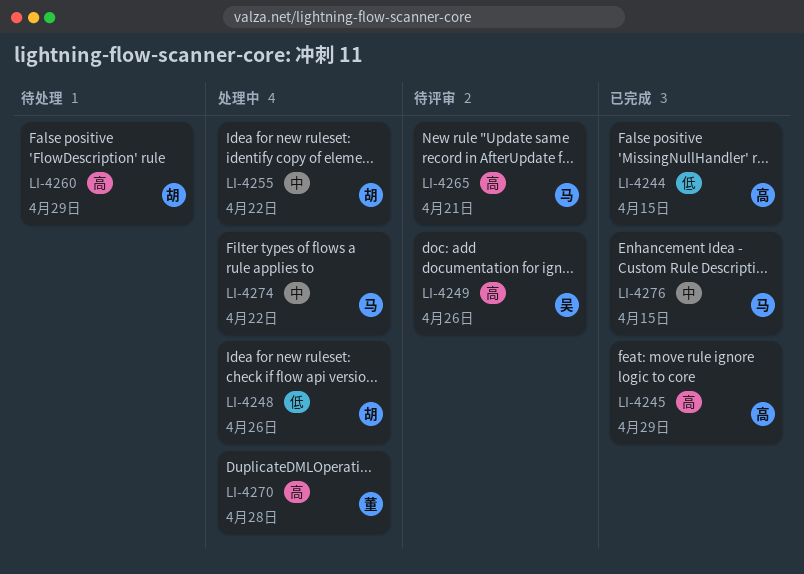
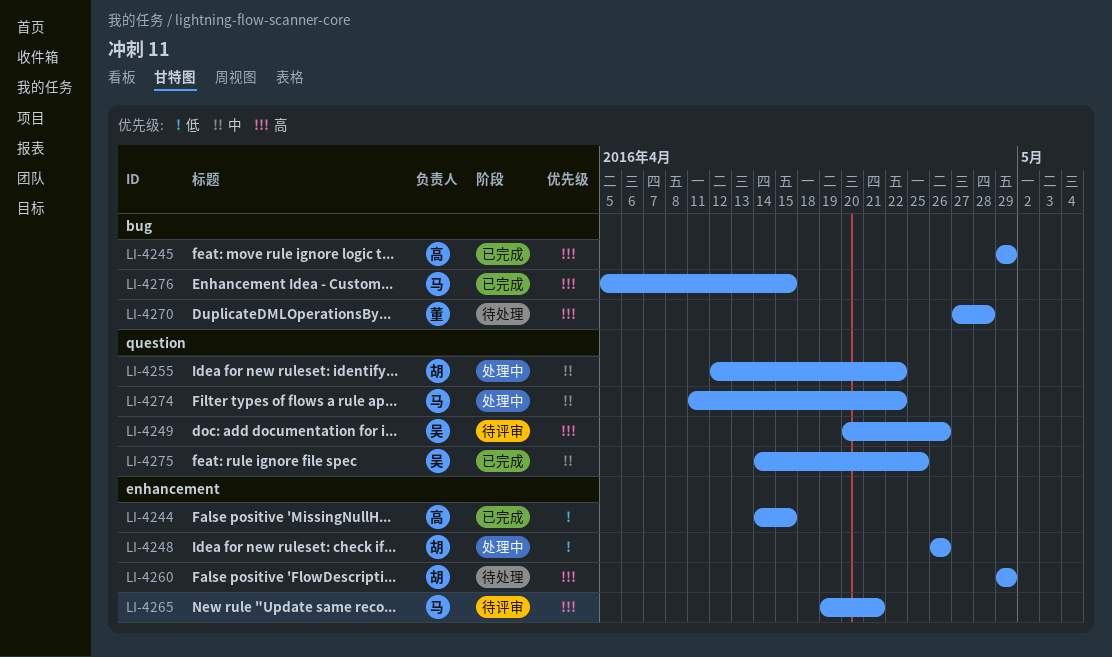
LI-4270, status: 处理中 -> 待处理
LI-4275: none -> present
LI-4276, priority: 中 -> 高

